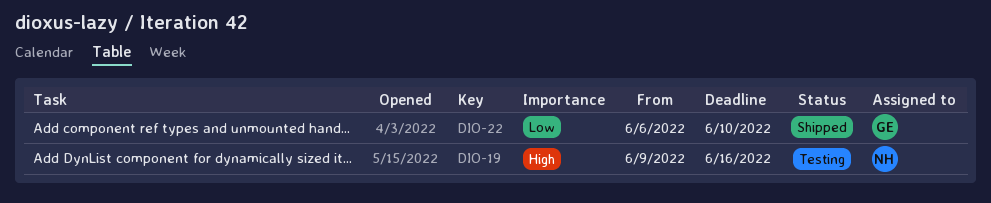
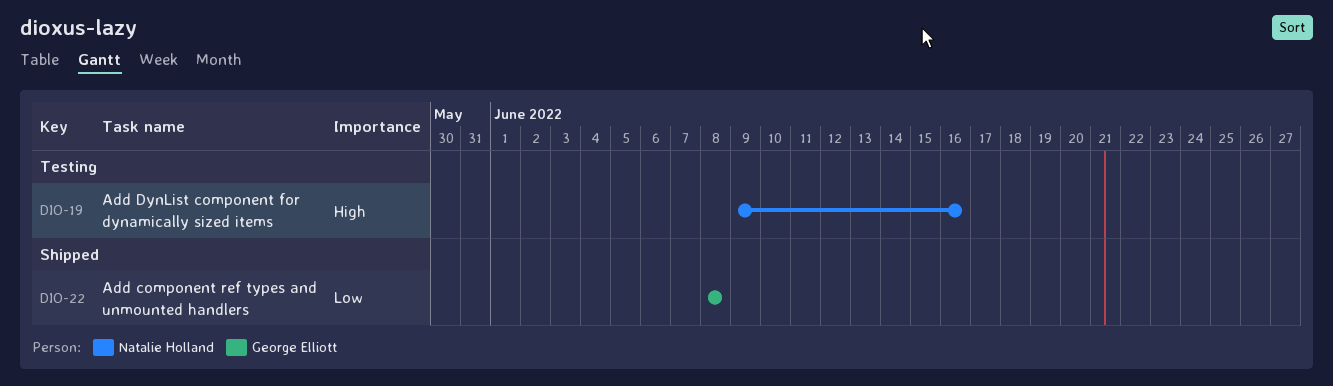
DIO-22, start: Jun 6 -> Jun 8
DIO-22, due: Jun 10 -> Jun 8

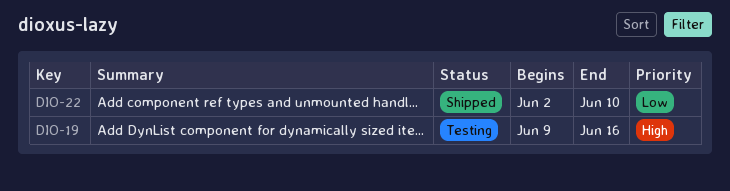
DIO-22, start: Jun 8 -> Jun 2
DIO-22, due: Jun 8 -> Jun 10

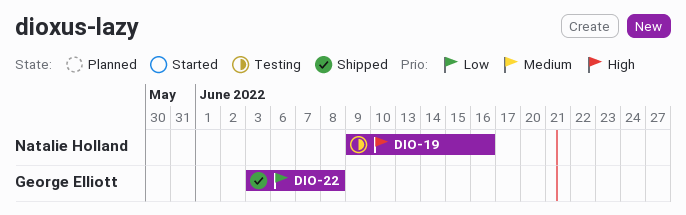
DIO-22, start: Jun 2 -> Jun 3
DIO-22, due: Jun 10 -> Jun 8

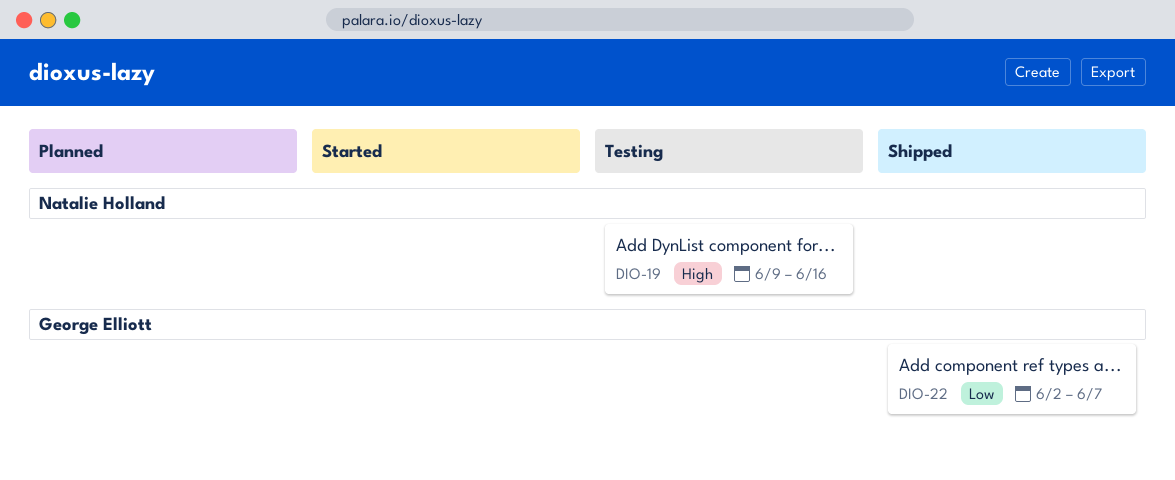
DIO-22, start: Jun 3 -> Jun 2
DIO-22, due: Jun 8 -> Jun 7

